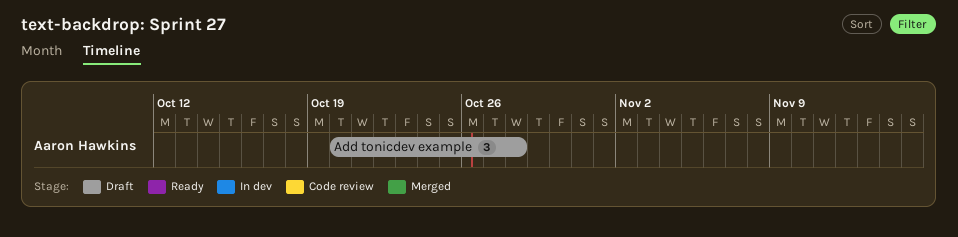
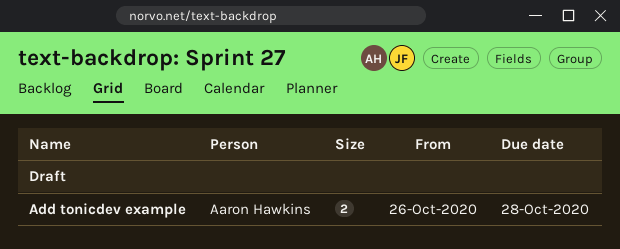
Add tonicdev example, estimate: 3 -> 2
Add tonicdev example, start: Oct 20 -> Oct 26

